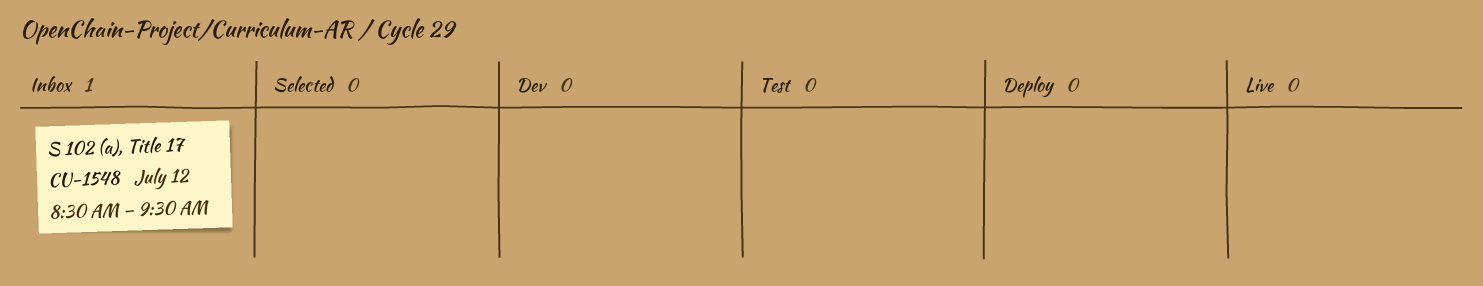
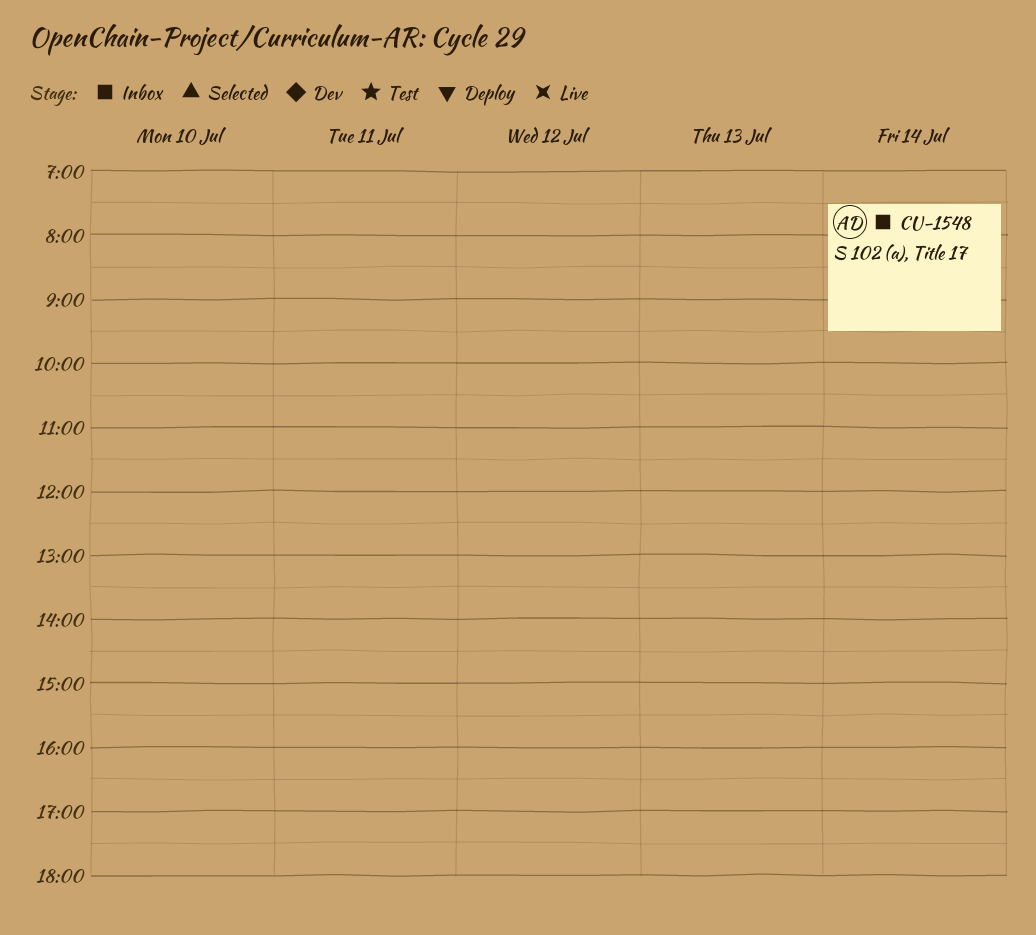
CU-1548, day: Jul 12 -> Jul 14
CU-1548, begins: 08:30 -> 07:30

